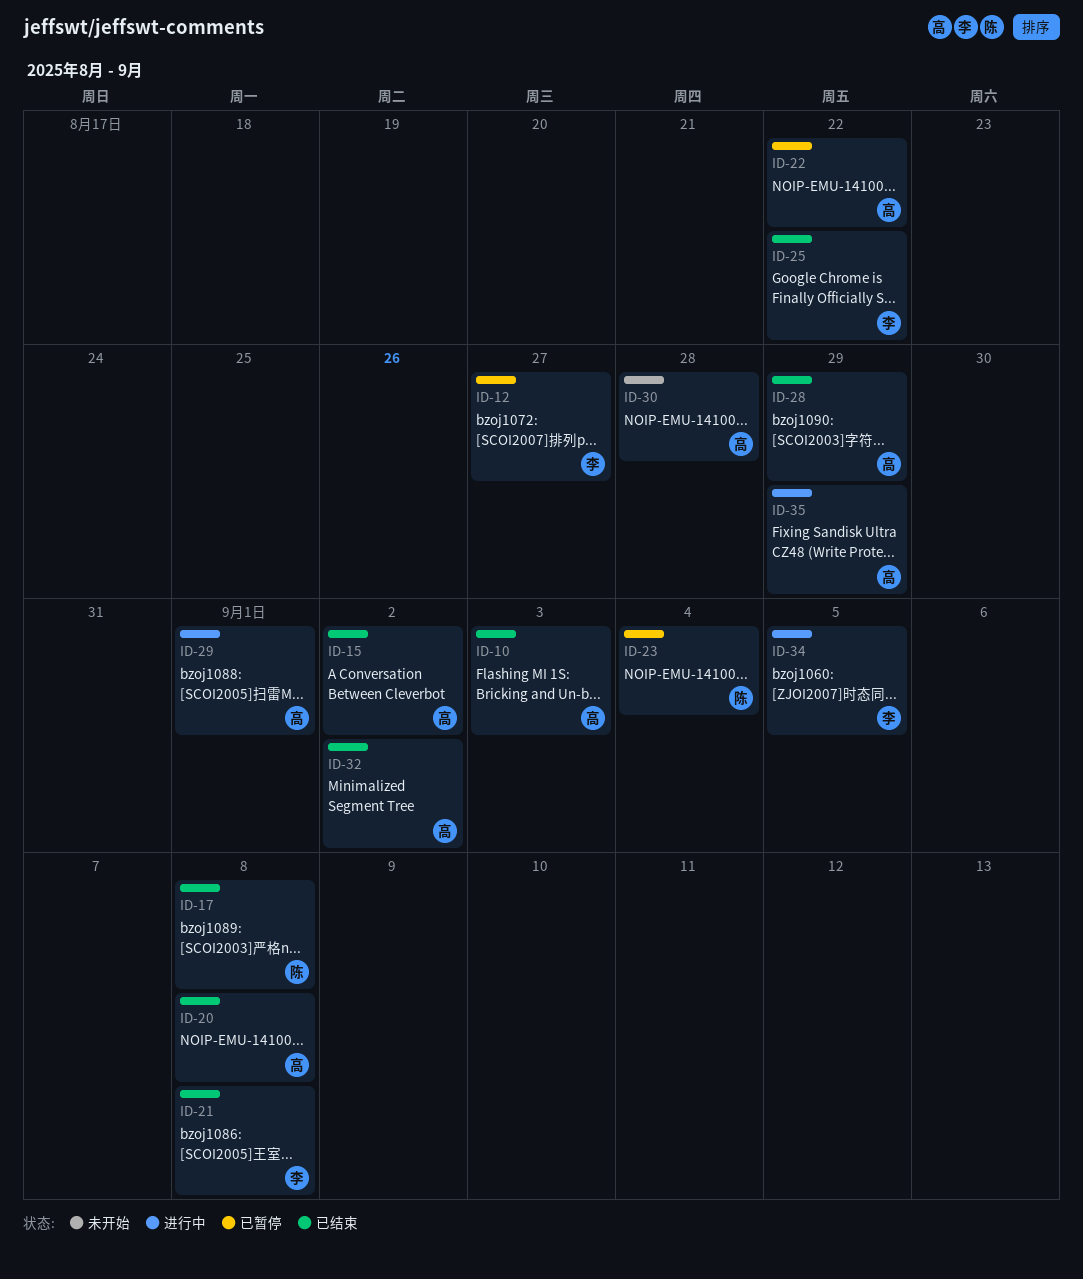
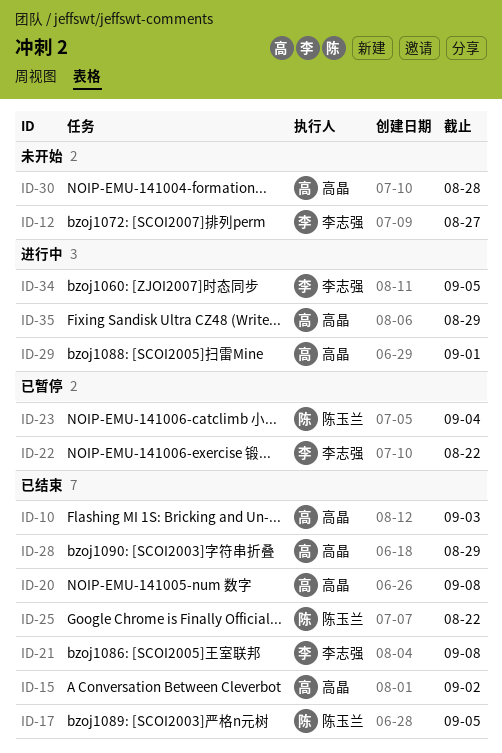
ID-12, status: 已暂停 -> 未开始
ID-17, due: Sep 8 -> Sep 5
ID-22, owner: 高晶 -> 李志强
ID-25, owner: 李志强 -> 陈玉兰
ID-32: present -> none

